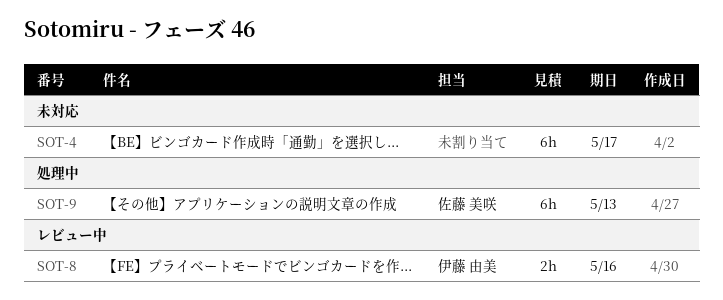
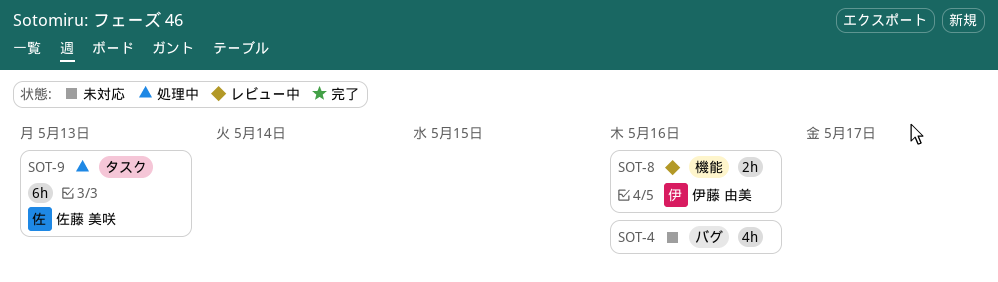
SOT-4, estimate: 6h -> 4h
SOT-4, due: May 17 -> May 16

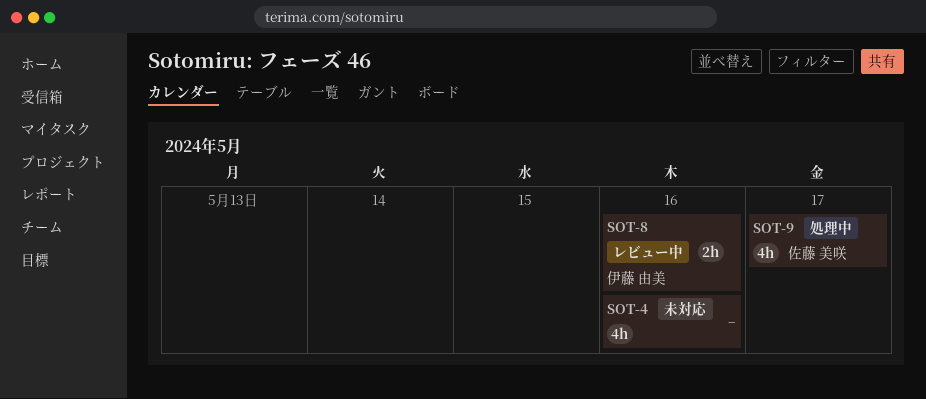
SOT-9, estimate: 6h -> 4h
SOT-9, due: May 13 -> May 17

